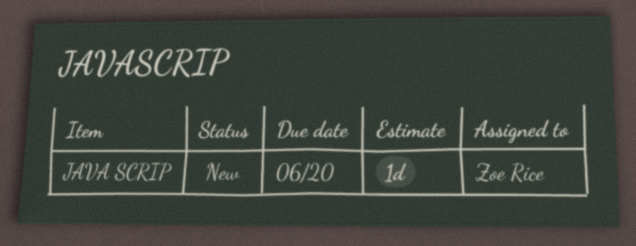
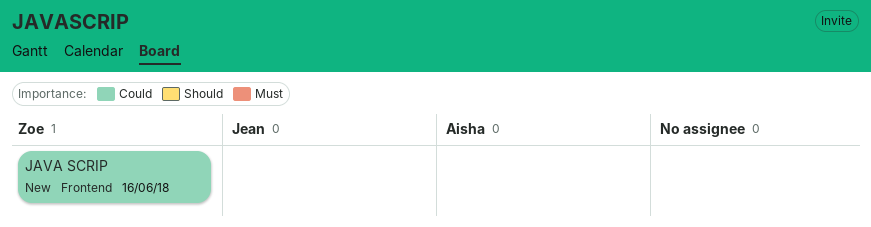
JAVA SCRIP, due: Jun 20 -> Jun 16

